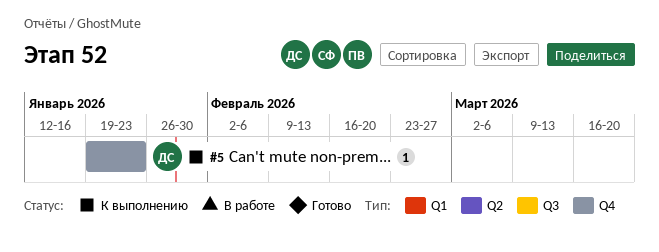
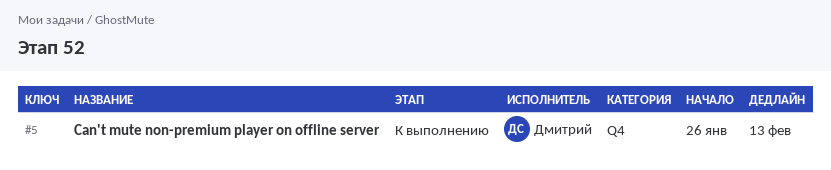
#5, start: Jan 19 -> Jan 26
#5, due: Jan 23 -> Feb 13

